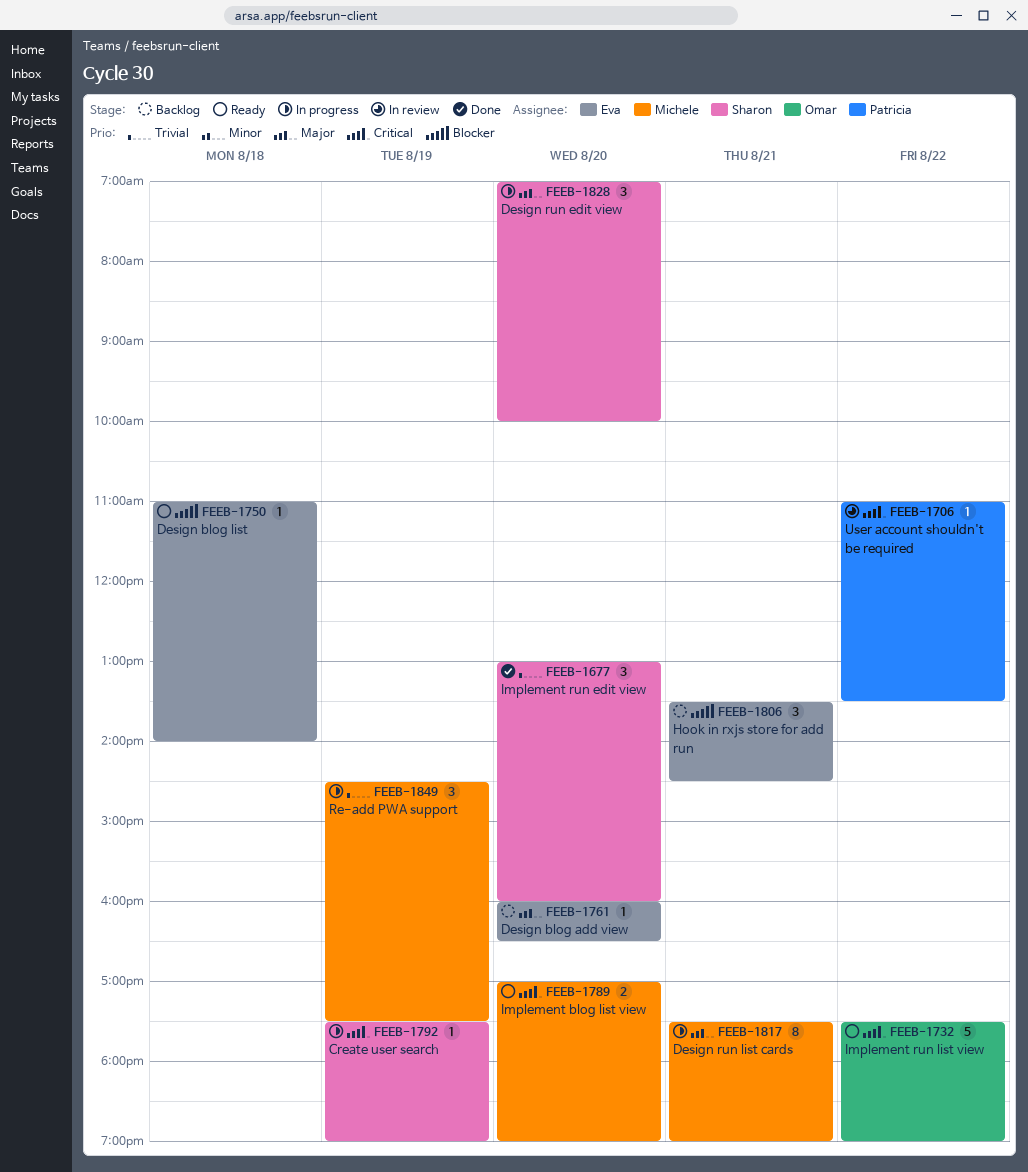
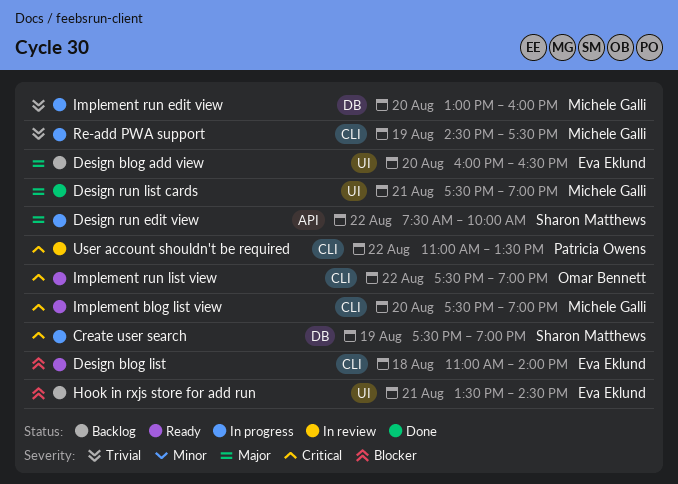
Design run edit view, day: Aug 20 -> Aug 22
Design run edit view, begins: 07:00 -> 07:30
Design run list cards, status: In progress -> Done
Implement blog list view, begins: 17:00 -> 17:30
Implement run edit view, status: Done -> In progress
Implement run edit view, owner: Sharon Matthews -> Michele Galli

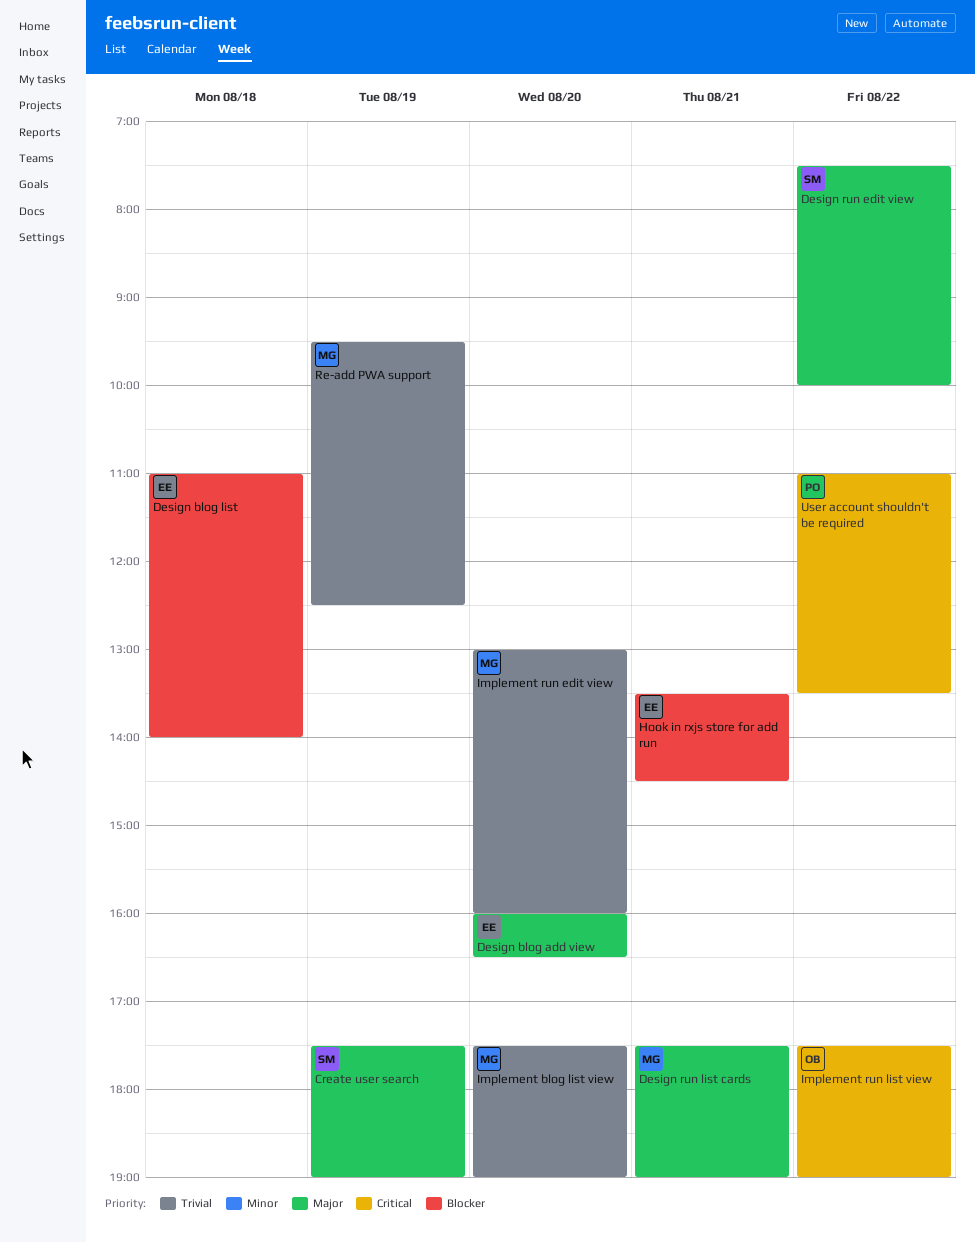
Create user search, priority: Critical -> Major
Implement blog list view, priority: Critical -> Trivial
Re-add PWA support, begins: 14:30 -> 09:30
Re-add PWA support, ends: 17:30 -> 12:30

